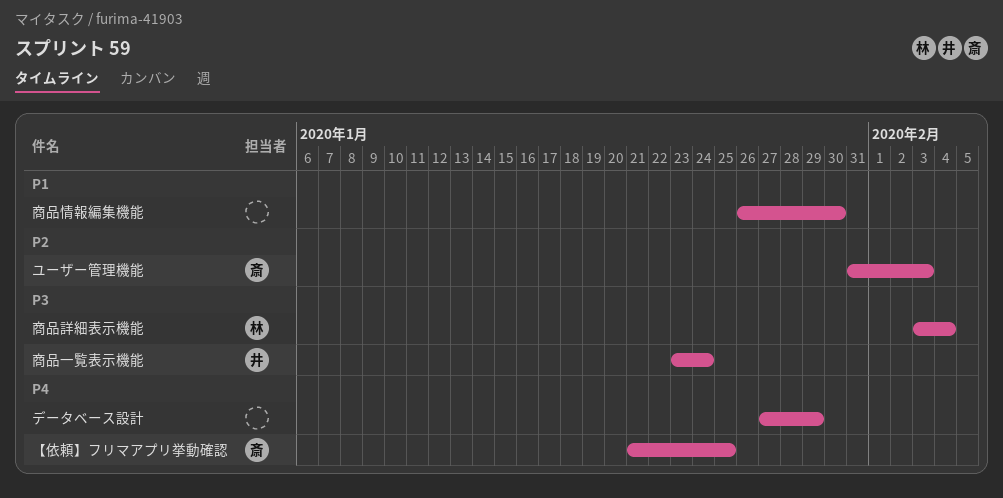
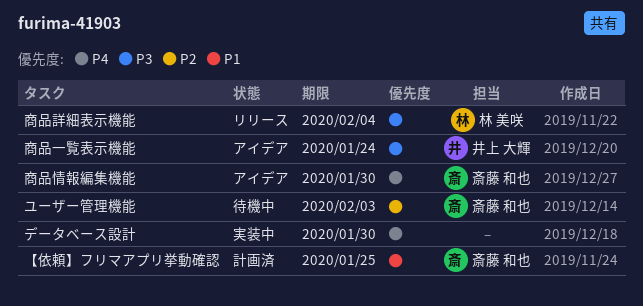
【依頼】フリマアプリ挙動確認, priority: P4 -> P1
データベース設計, due: Jan 29 -> Jan 30
商品情報編集機能, owner: none -> 斎藤 和也
商品情報編集機能, priority: P1 -> P4

